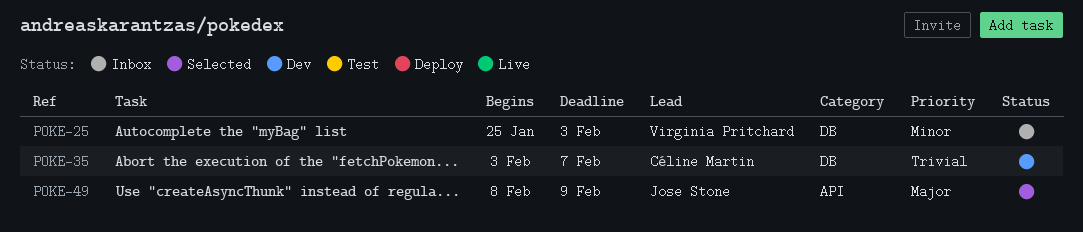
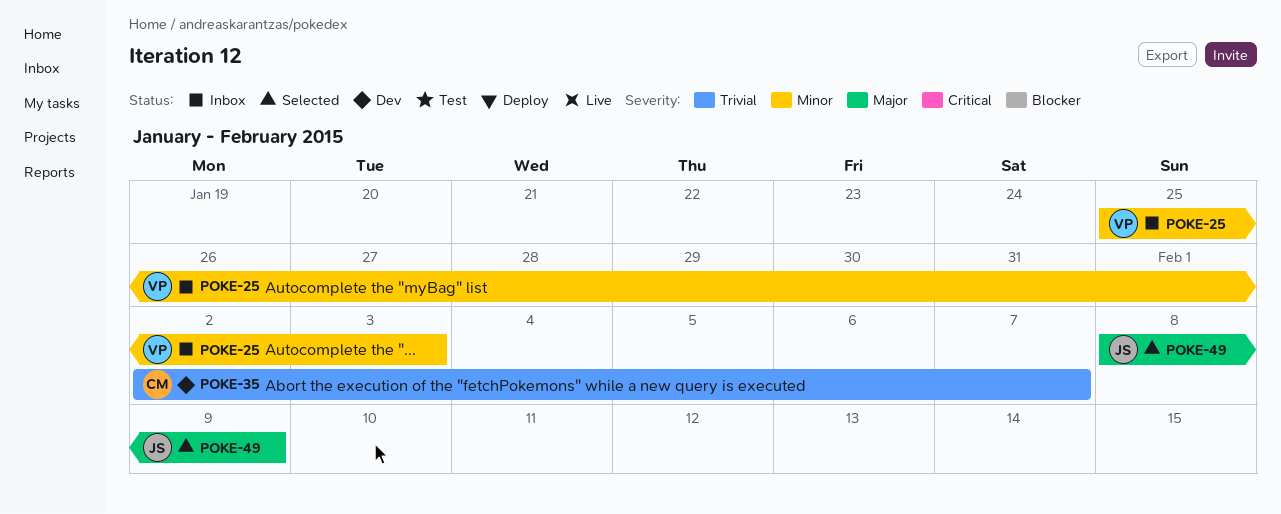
POKE-35, start: Feb 3 -> Feb 2

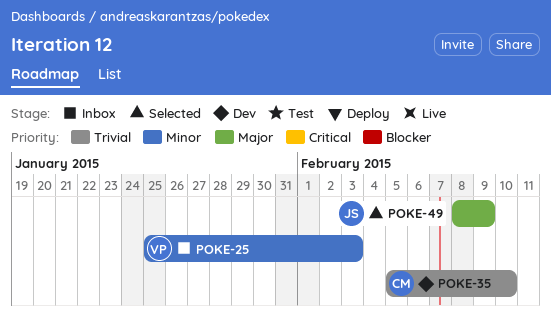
POKE-35, start: Feb 2 -> Feb 5
POKE-35, due: Feb 7 -> Feb 10

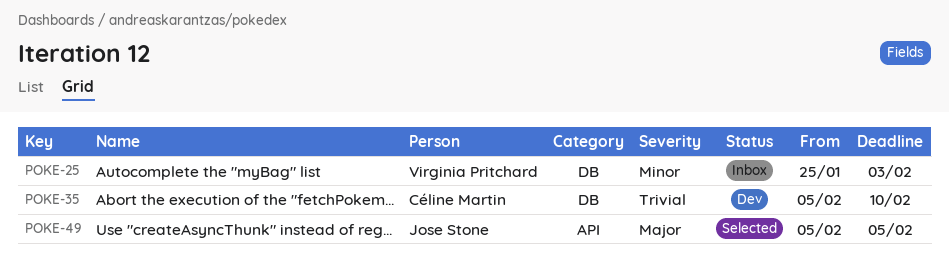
POKE-49, start: Feb 8 -> Feb 5
POKE-49, due: Feb 9 -> Feb 5

